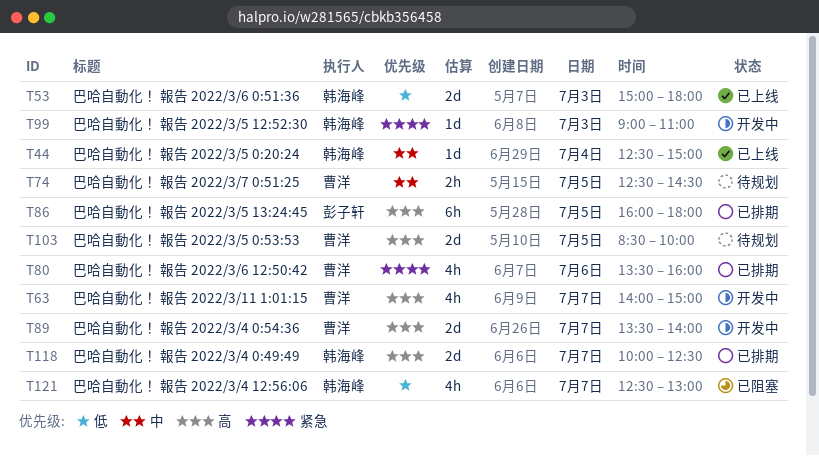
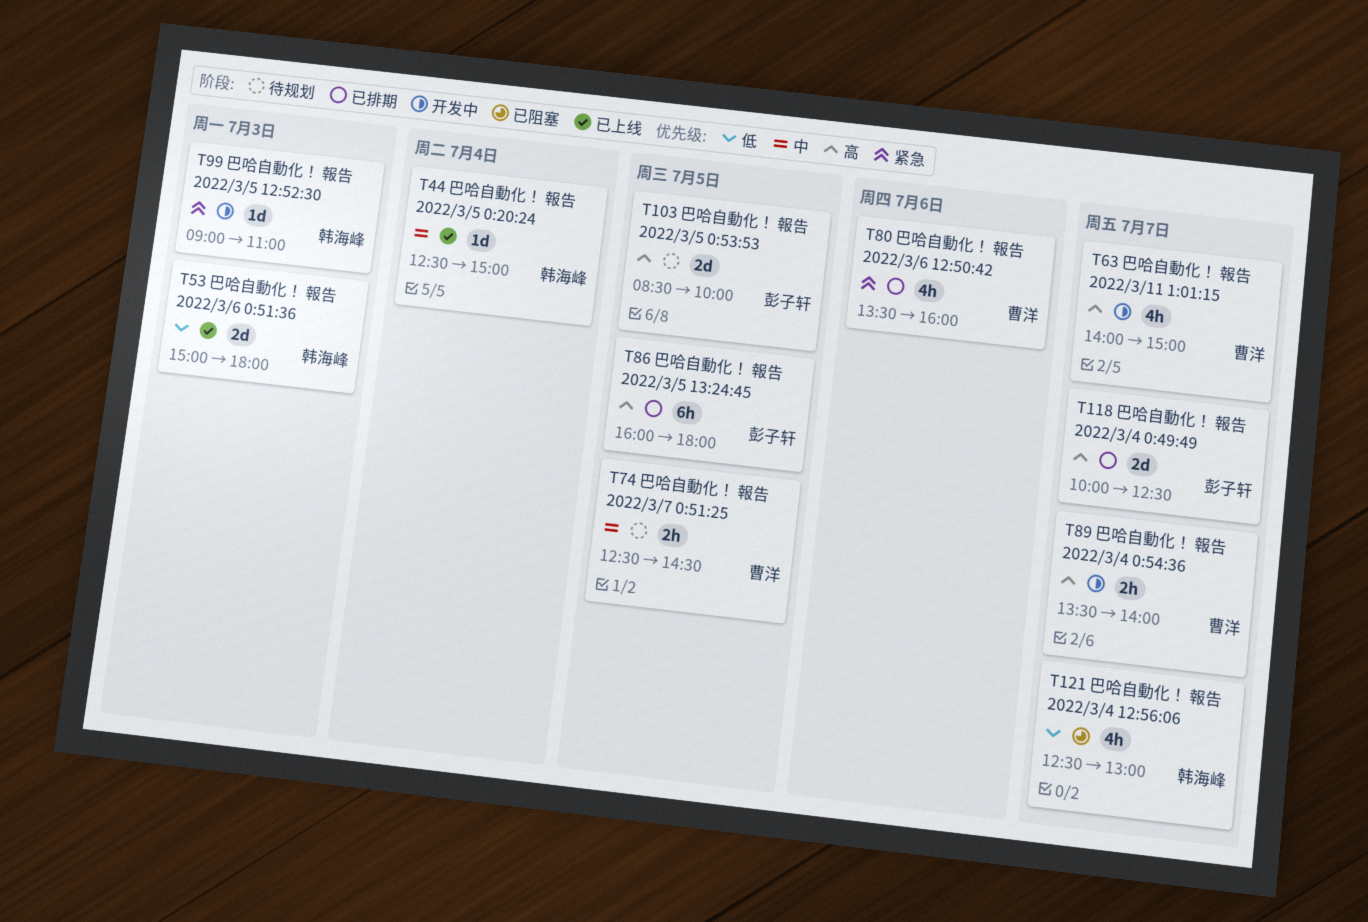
T89, estimate: 2d -> 2h
T103, owner: 曹洋 -> 彭子轩
T118, owner: 韩海峰 -> 彭子轩

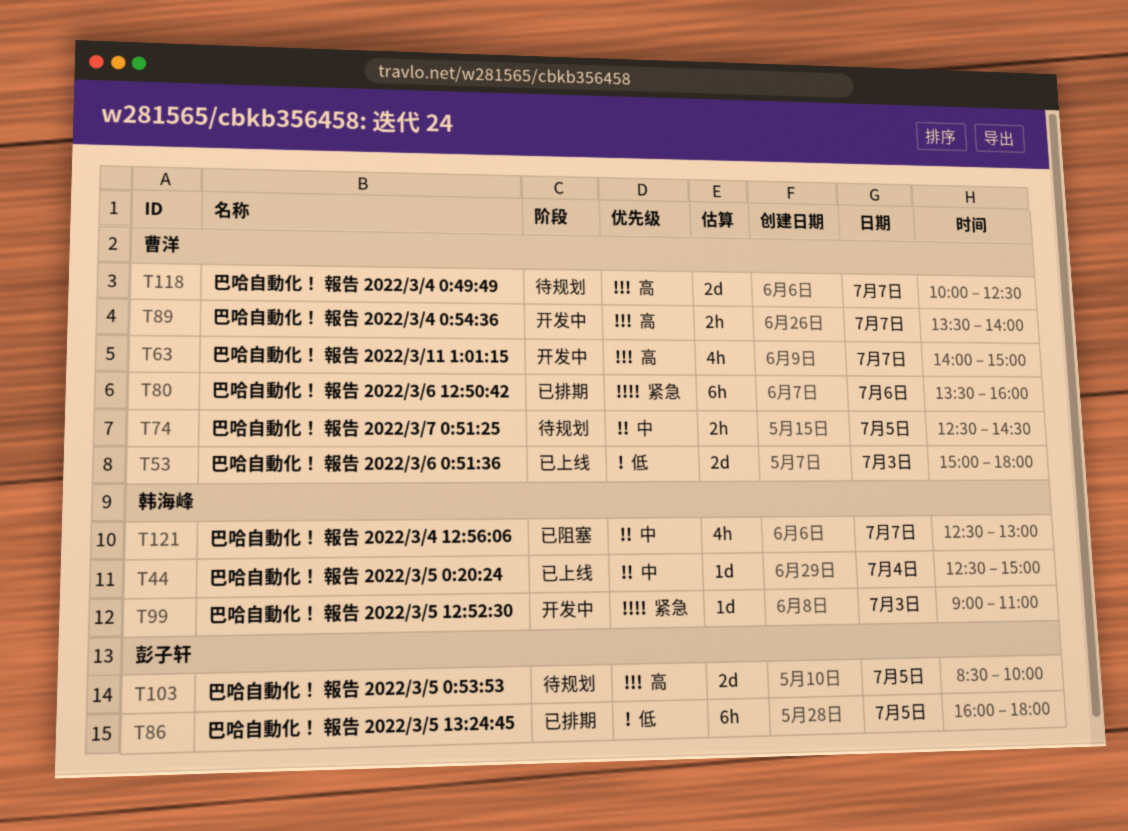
T53, owner: 韩海峰 -> 曹洋
T80, estimate: 4h -> 6h
T86, priority: 高 -> 低
T118, status: 已排期 -> 待规划
T118, owner: 彭子轩 -> 曹洋
T121, priority: 低 -> 中

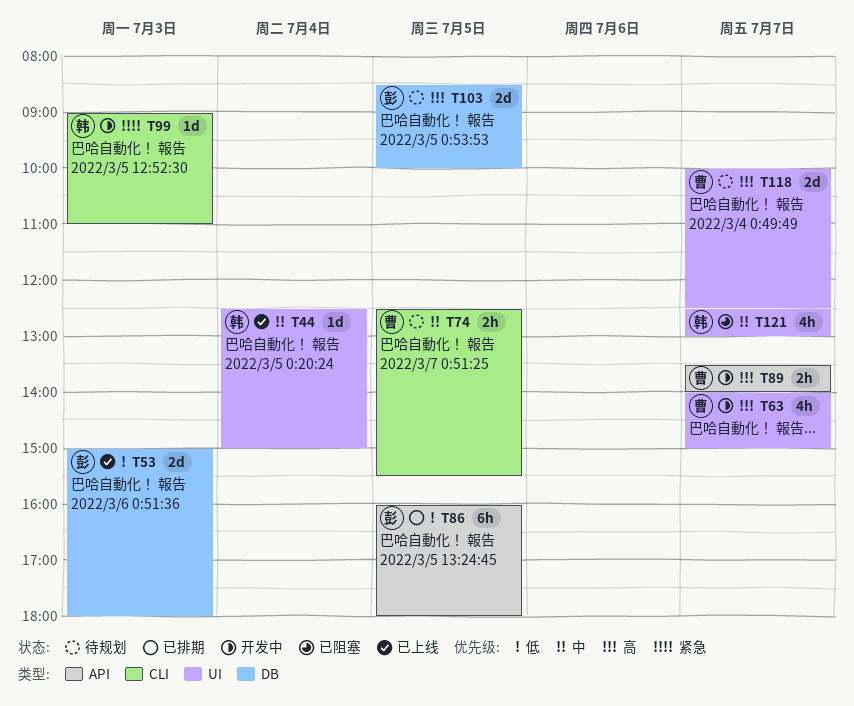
T53, owner: 曹洋 -> 彭子轩
T74, ends: 14:30 -> 15:30
T80: present -> none

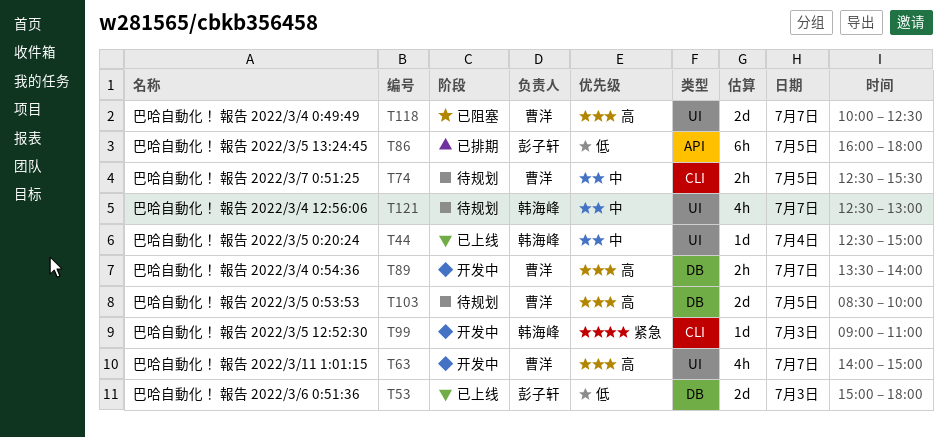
T89, label: API -> DB
T103, owner: 彭子轩 -> 曹洋
T118, status: 待规划 -> 已阻塞
T121, status: 已阻塞 -> 待规划

